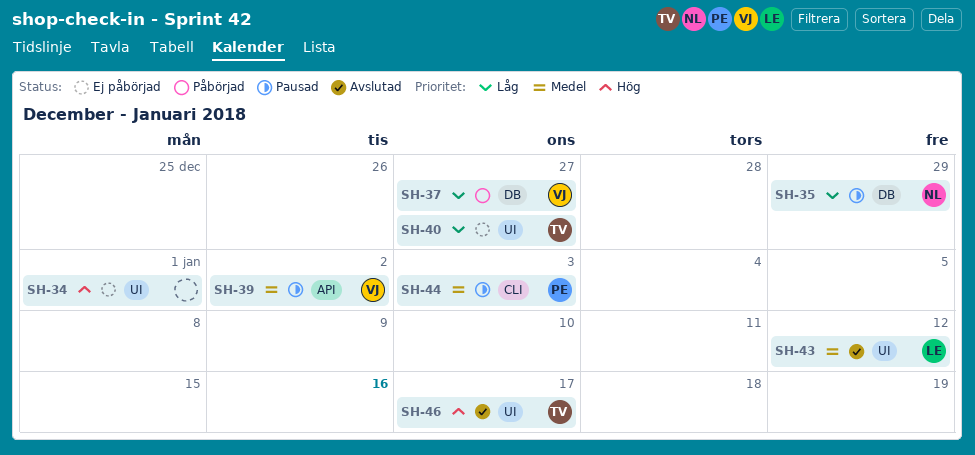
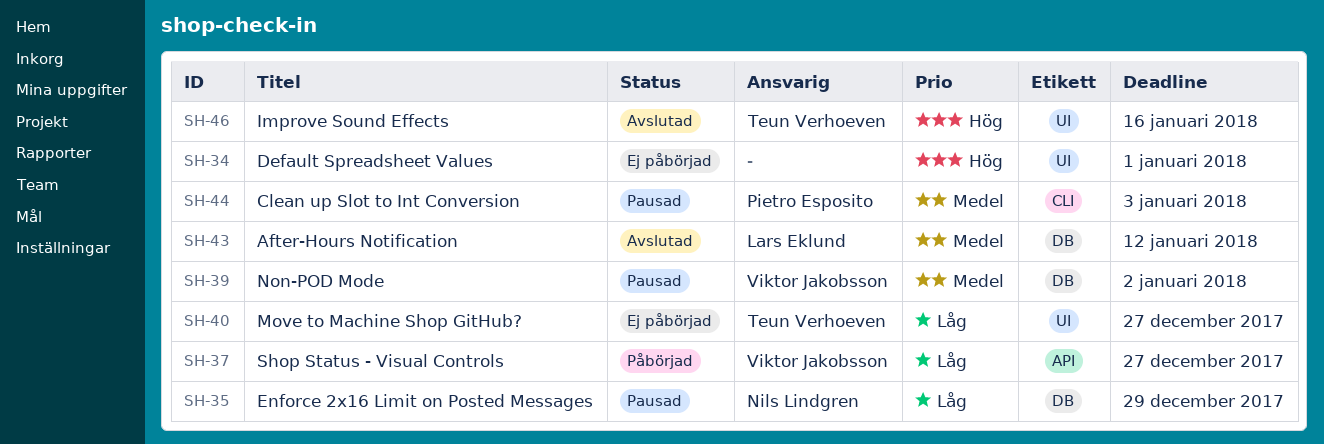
SH-37, label: DB -> API
SH-39, label: API -> DB
SH-43, label: UI -> DB
SH-46, due: Jan 17 -> Jan 16

